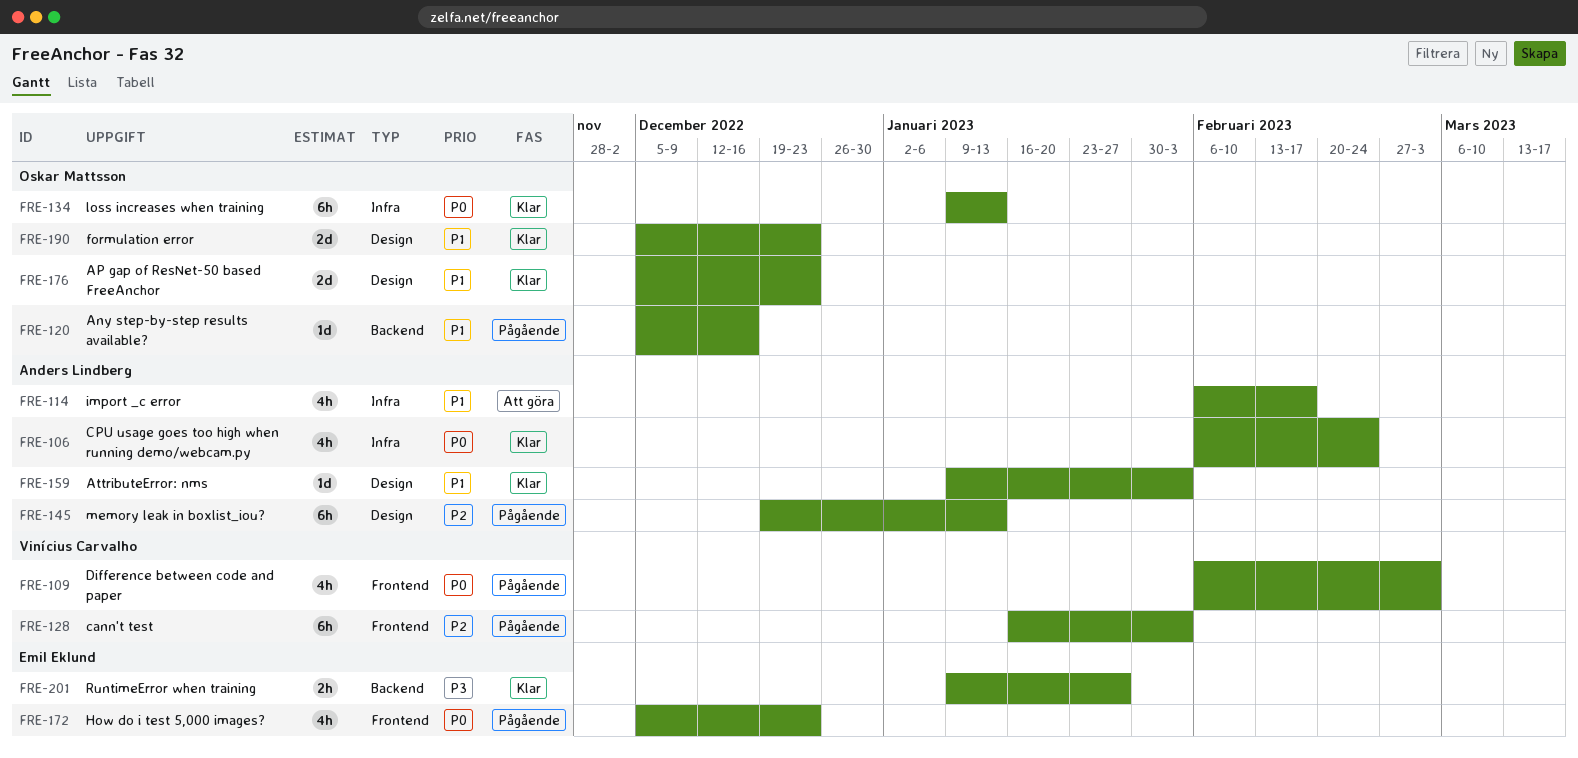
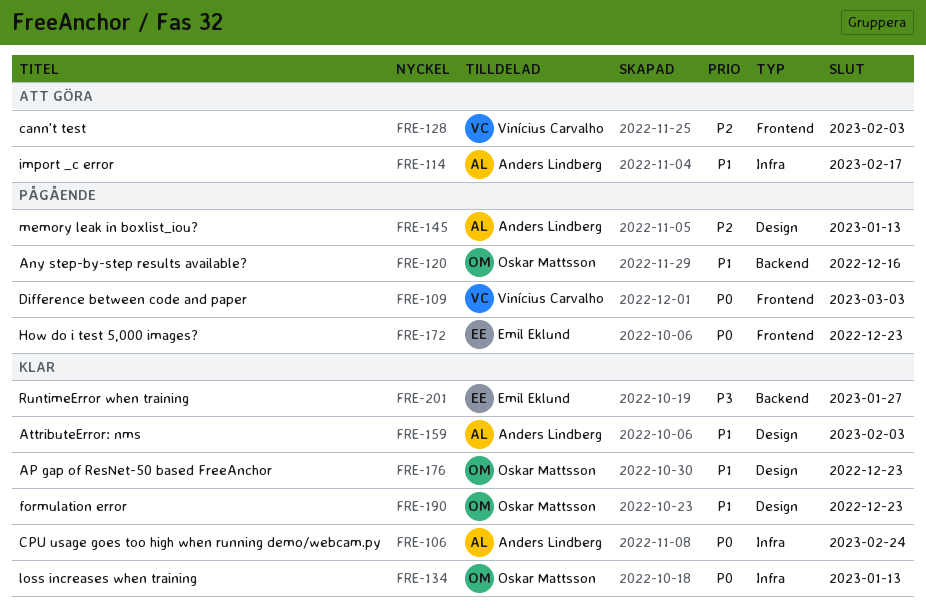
FRE-128, status: Pågående -> Att göra

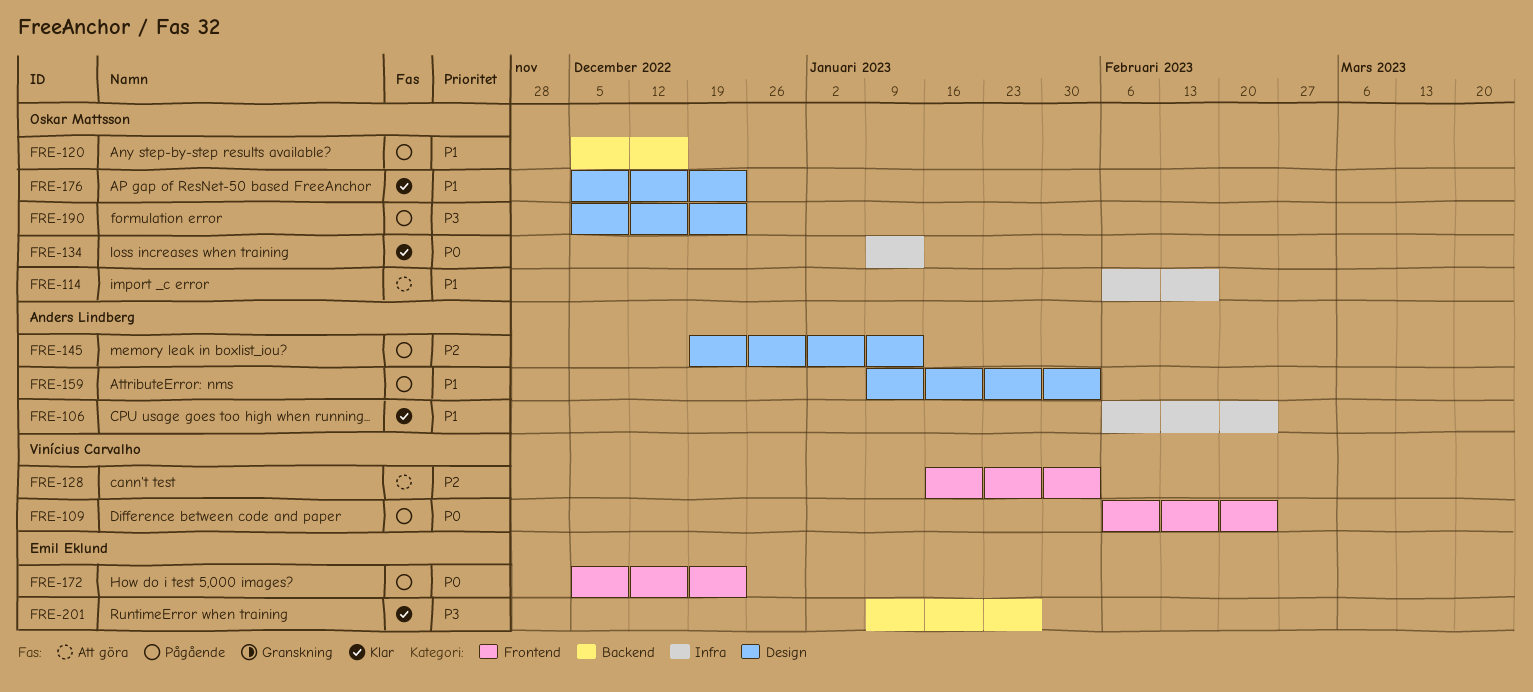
FRE-106, priority: P0 -> P1
FRE-109, due: Mar 3 -> Feb 24
FRE-114, owner: Anders Lindberg -> Oskar Mattsson
FRE-159, status: Klar -> Pågående
FRE-190, status: Klar -> Pågående
FRE-190, priority: P1 -> P3

